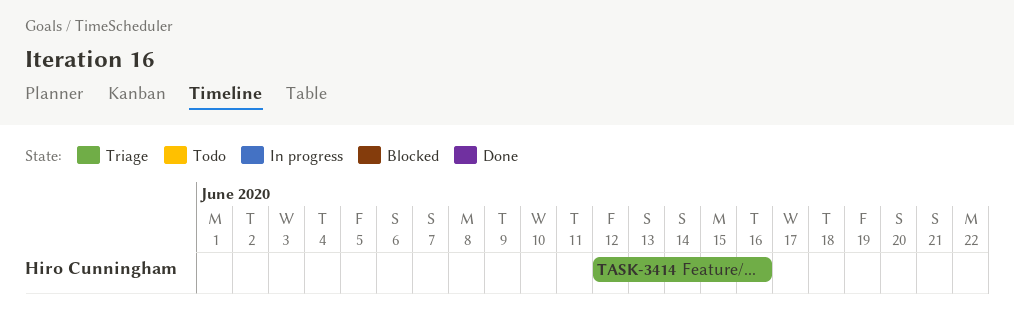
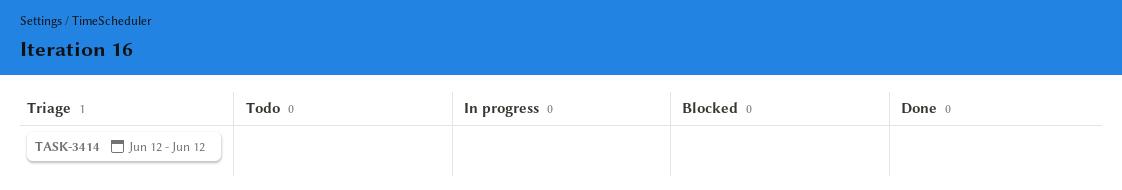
TASK-3414, due: Jun 16 -> Jun 12

